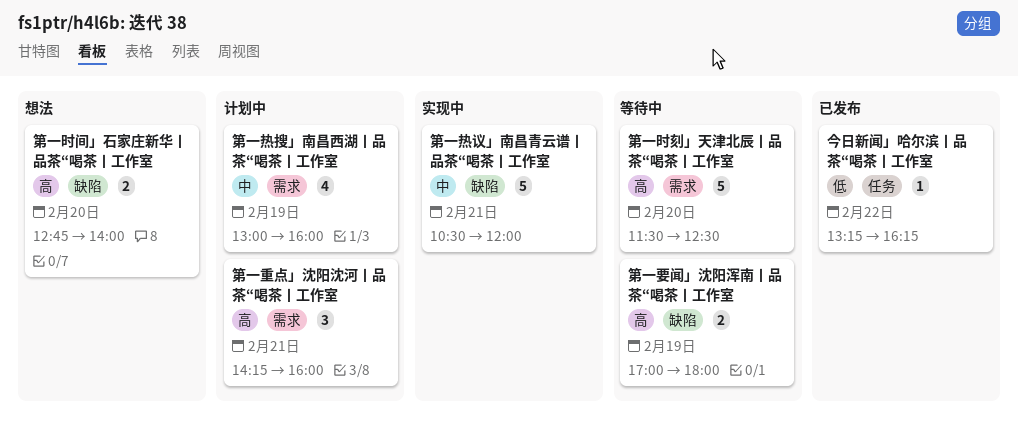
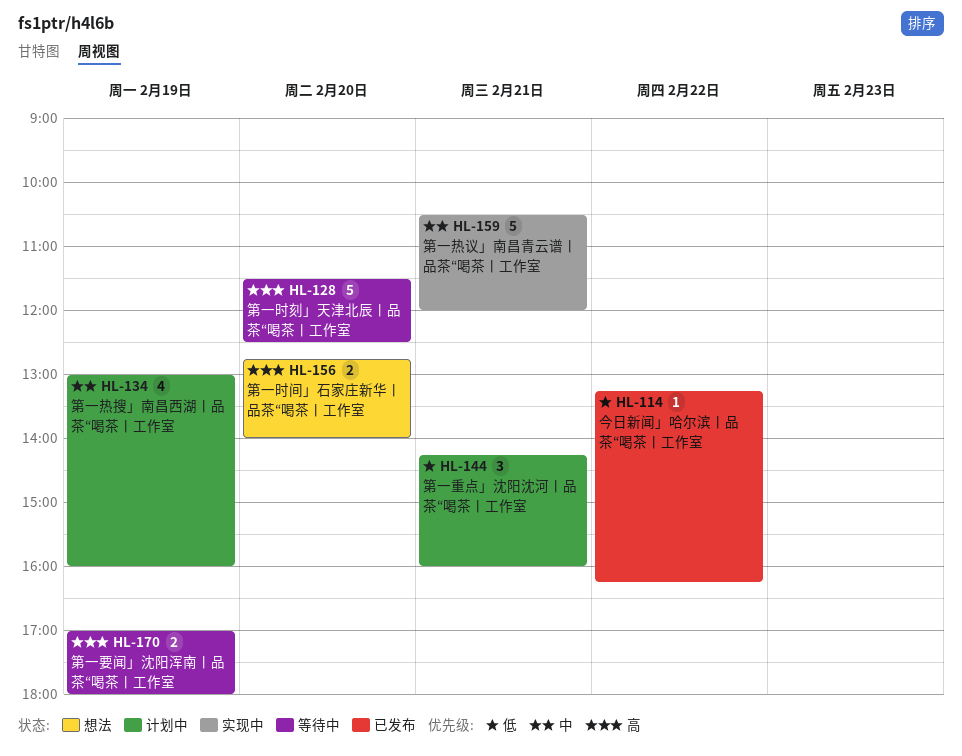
第一重点」沈阳沈河丨品茶“喝茶丨工作室, priority: 高 -> 低

